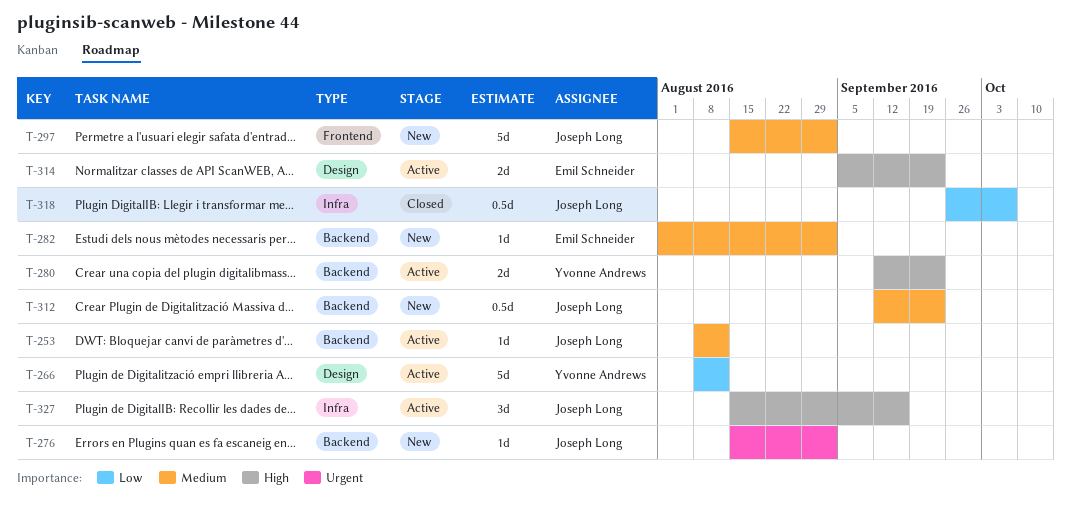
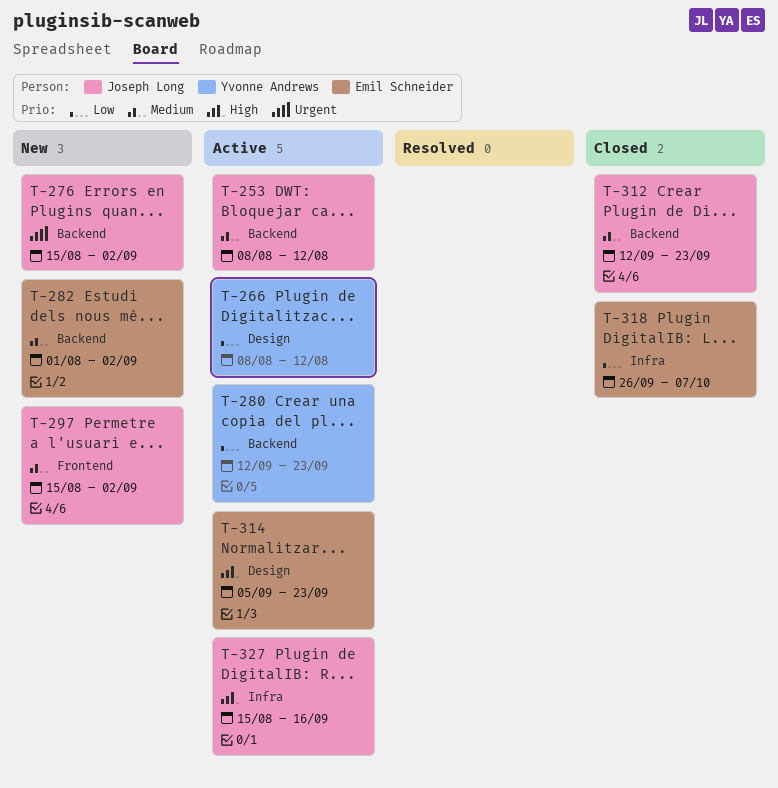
T-280, priority: High -> Low
T-312, status: New -> Closed
T-318, owner: Joseph Long -> Emil Schneider

